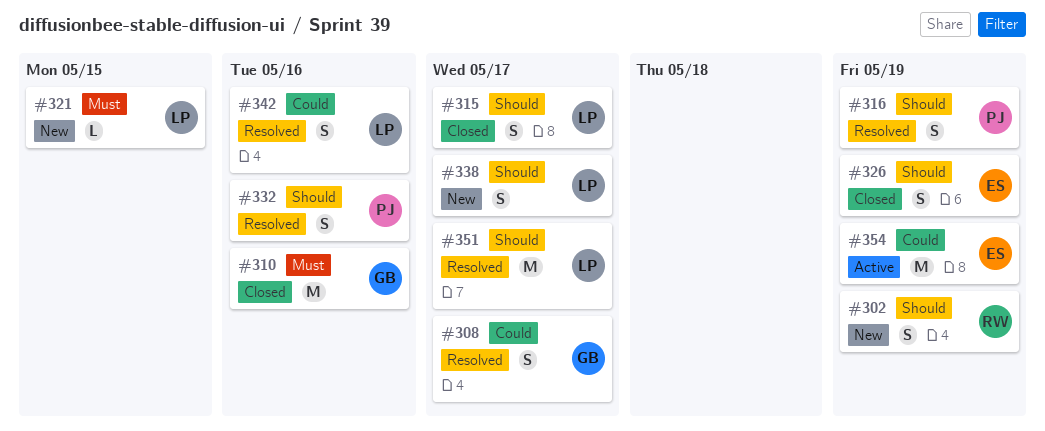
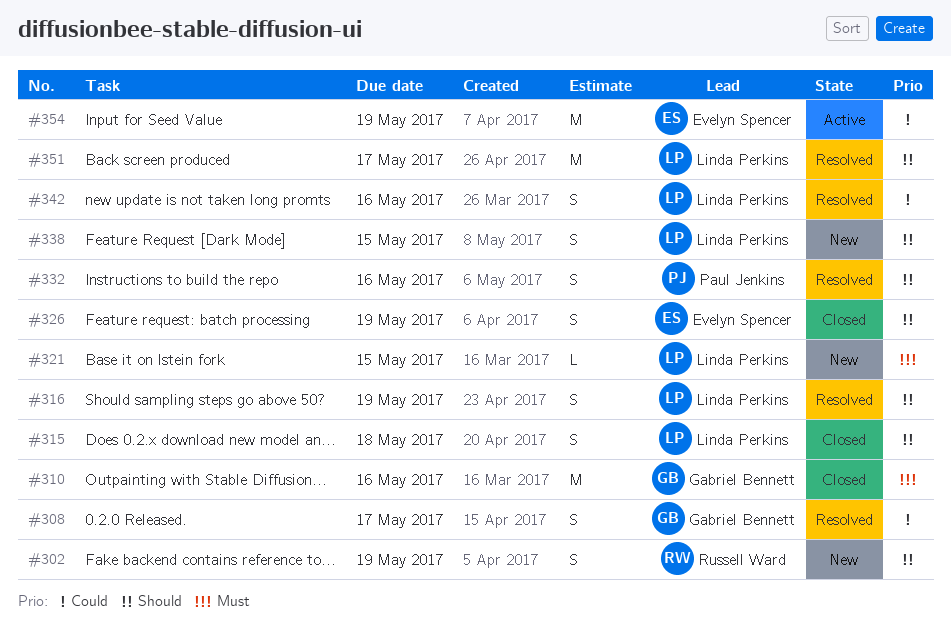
#315, due: May 17 -> May 18
#316, owner: Paul Jenkins -> Linda Perkins
#338, due: May 17 -> May 15

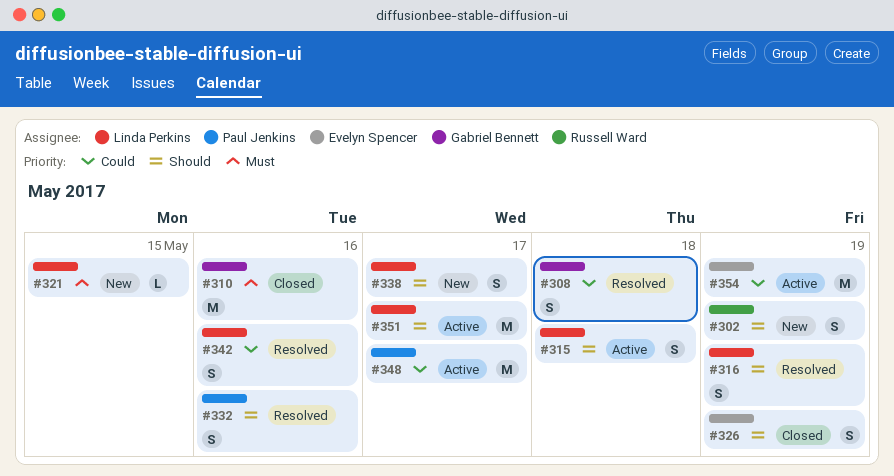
#308, due: May 17 -> May 18
#315, status: Closed -> Active
#338, due: May 15 -> May 17
#348: none -> present
#351, status: Resolved -> Active

